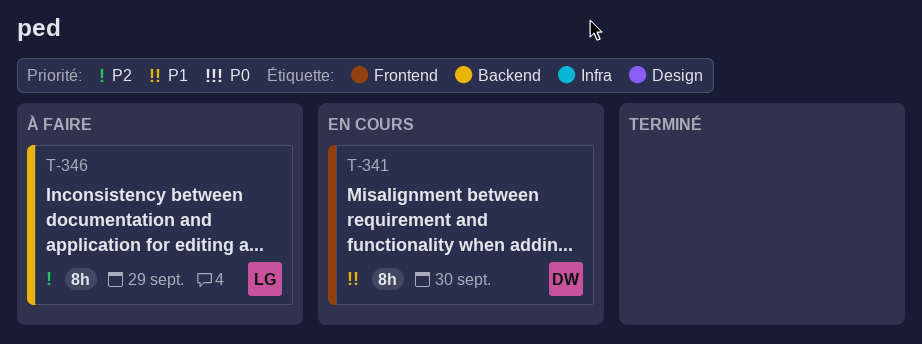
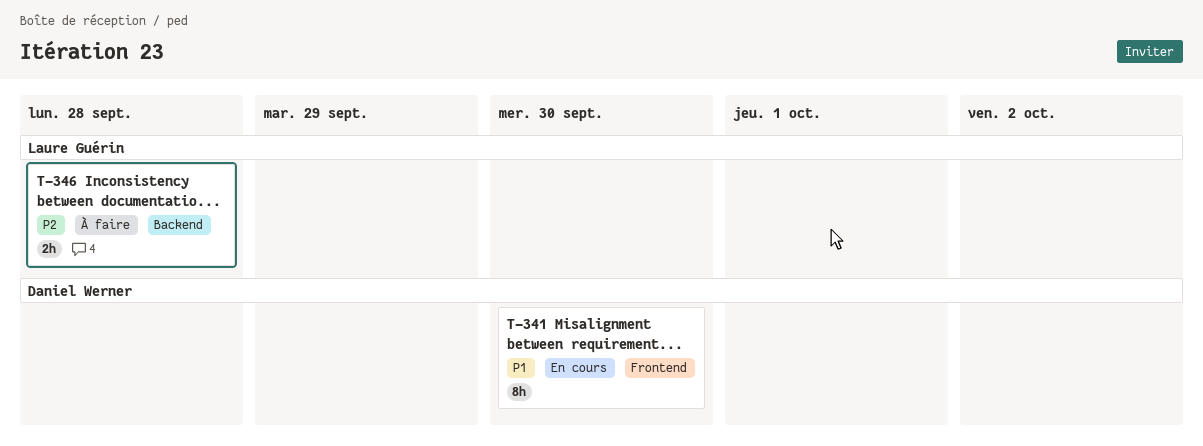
T-346, estimate: 8h -> 2h
T-346, due: Sep 29 -> Sep 28

